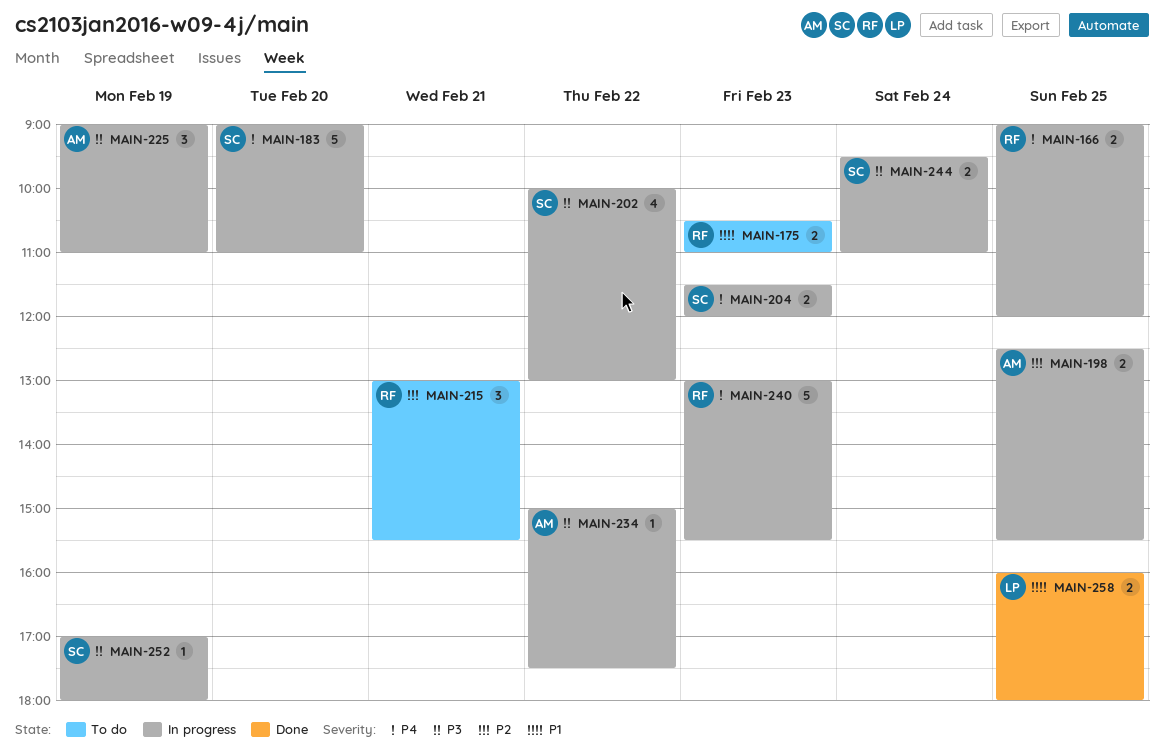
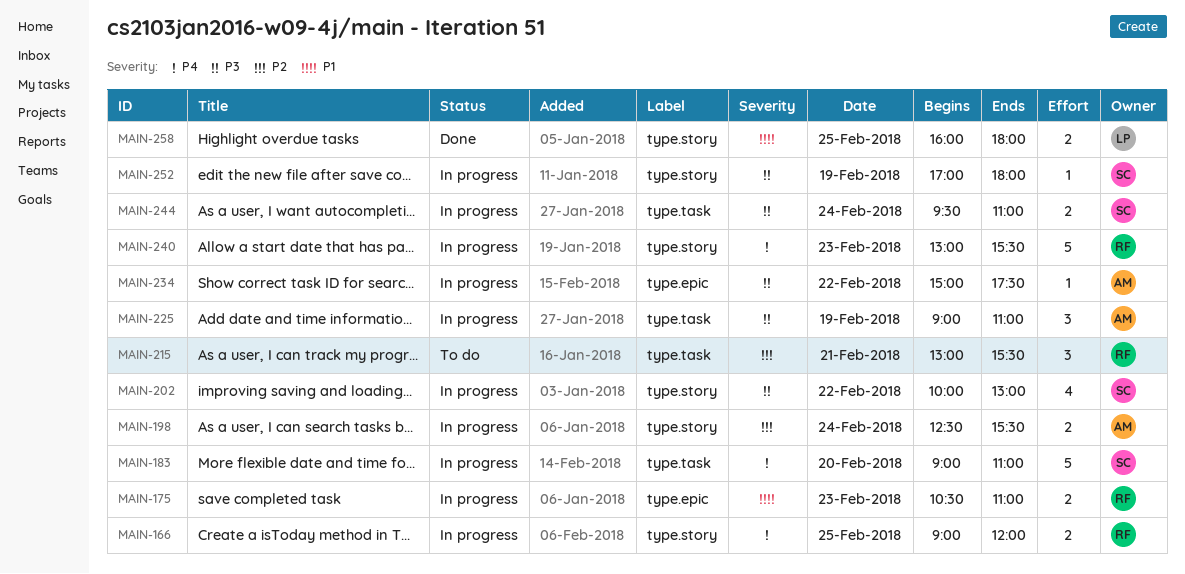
MAIN-175, status: To do -> In progress
MAIN-198, day: Feb 25 -> Feb 24
MAIN-204: present -> none

